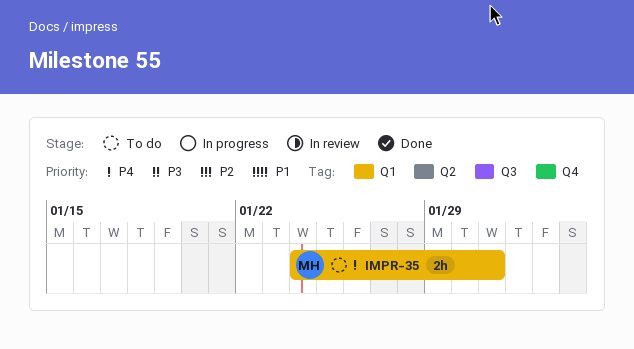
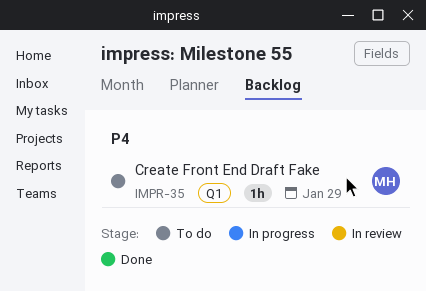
IMPR-35, estimate: 2h -> 1h
IMPR-35, due: Jan 31 -> Jan 29

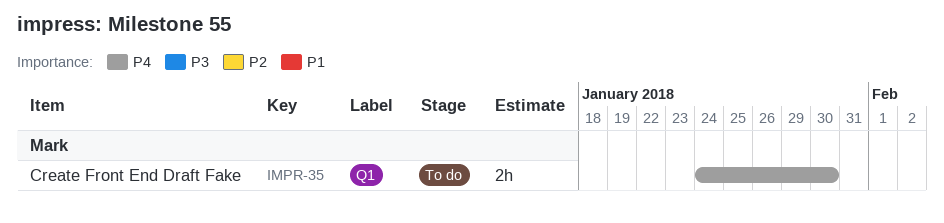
IMPR-35, estimate: 1h -> 2h
IMPR-35, due: Jan 29 -> Jan 30

